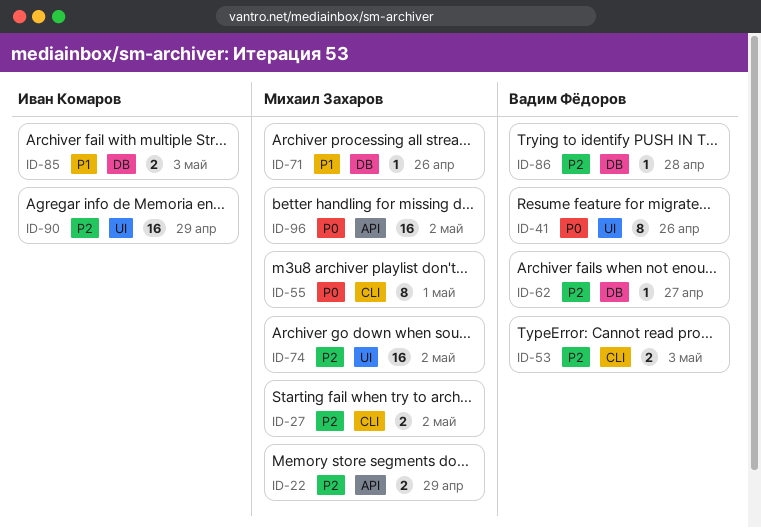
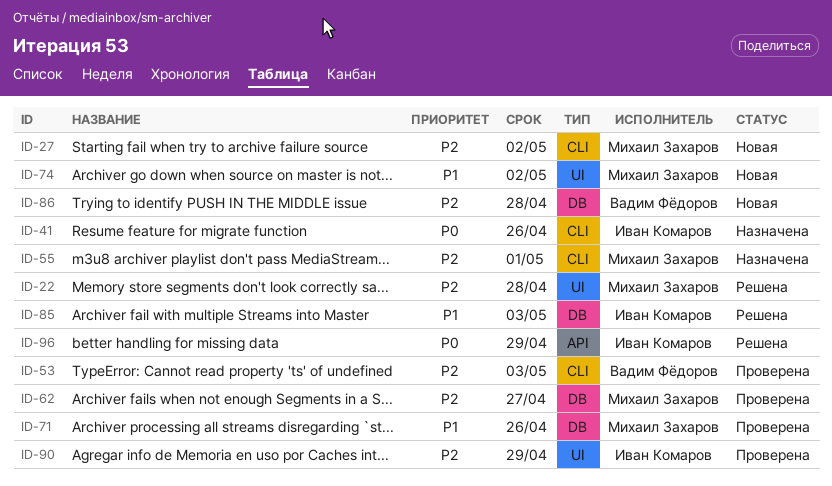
ID-22, label: API -> UI
ID-22, due: Apr 29 -> Apr 28
ID-41, owner: Вадим Фёдоров -> Иван Комаров
ID-41, label: UI -> CLI
ID-55, priority: P0 -> P2
ID-62, owner: Вадим Фёдоров -> Михаил Захаров
ID-74, priority: P2 -> P1
ID-96, owner: Михаил Захаров -> Иван Комаров
ID-96, due: May 2 -> Apr 29

